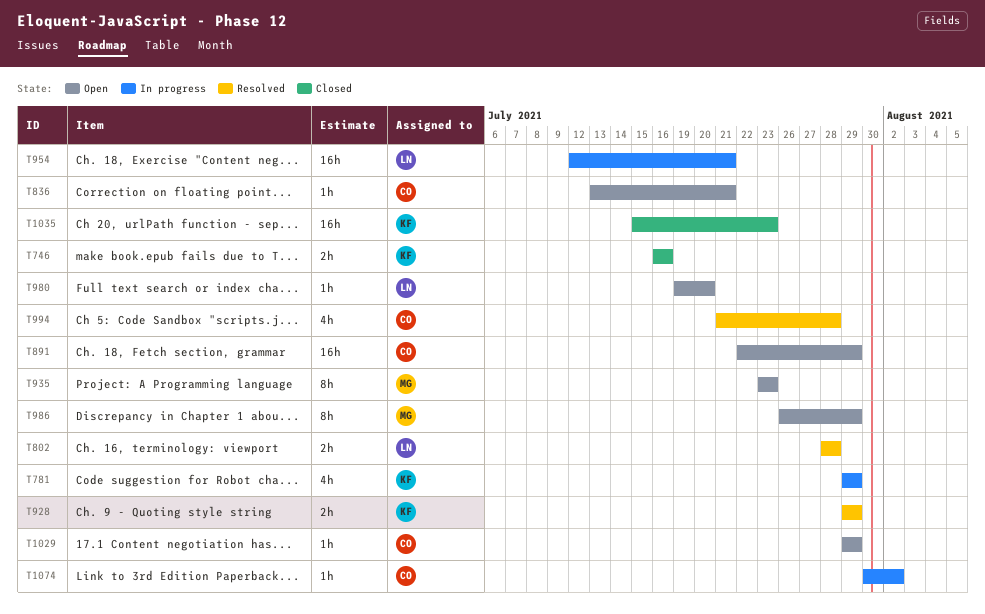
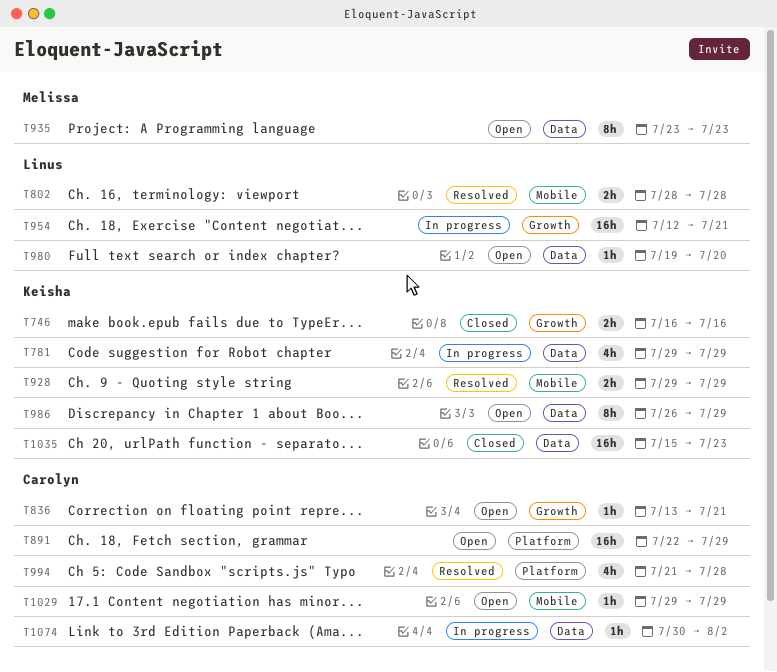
T986, owner: Melissa -> Keisha

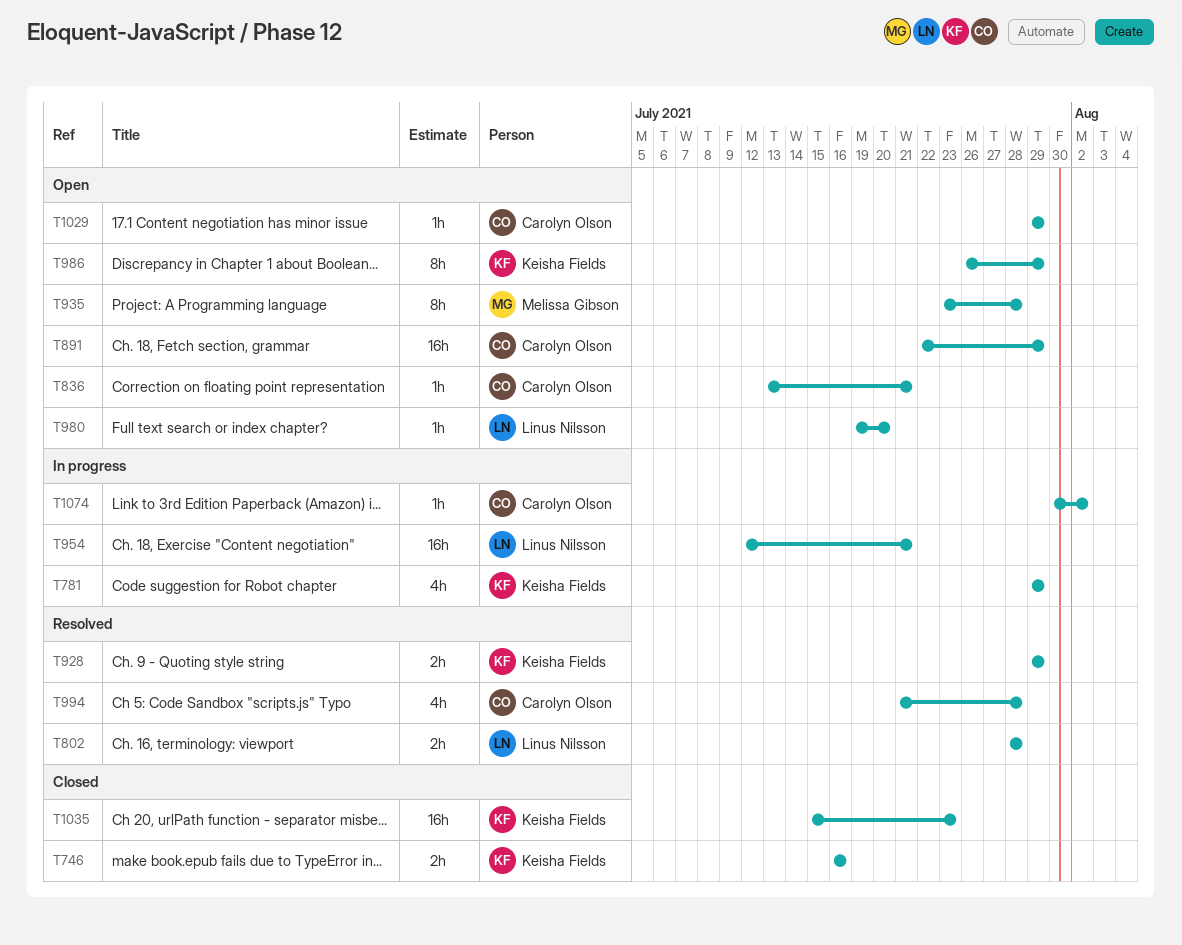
T935, due: Jul 23 -> Jul 28

